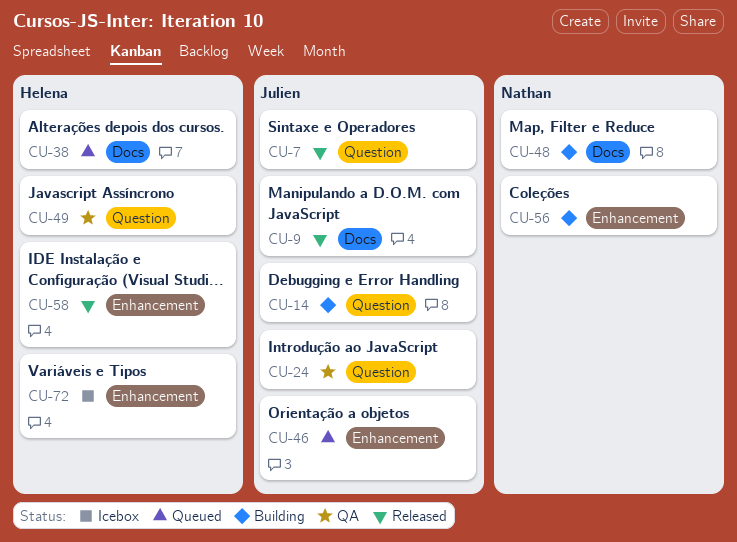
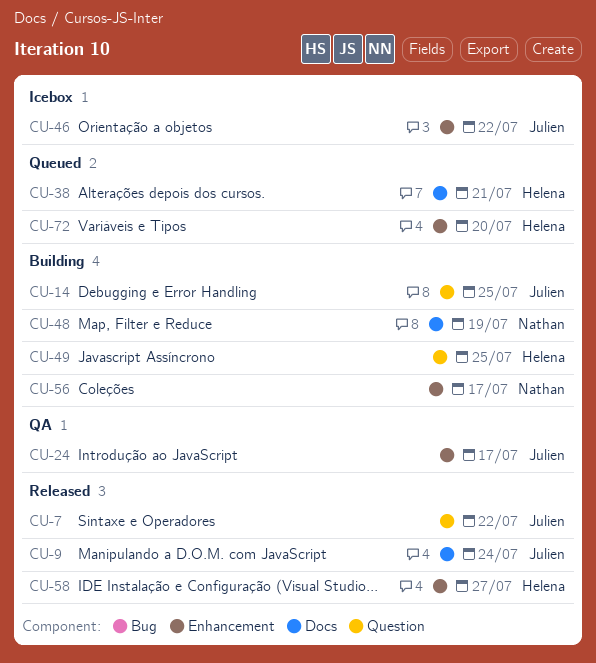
CU-24, label: Question -> Enhancement
CU-46, status: Queued -> Icebox
CU-49, status: QA -> Building
CU-72, status: Icebox -> Queued

